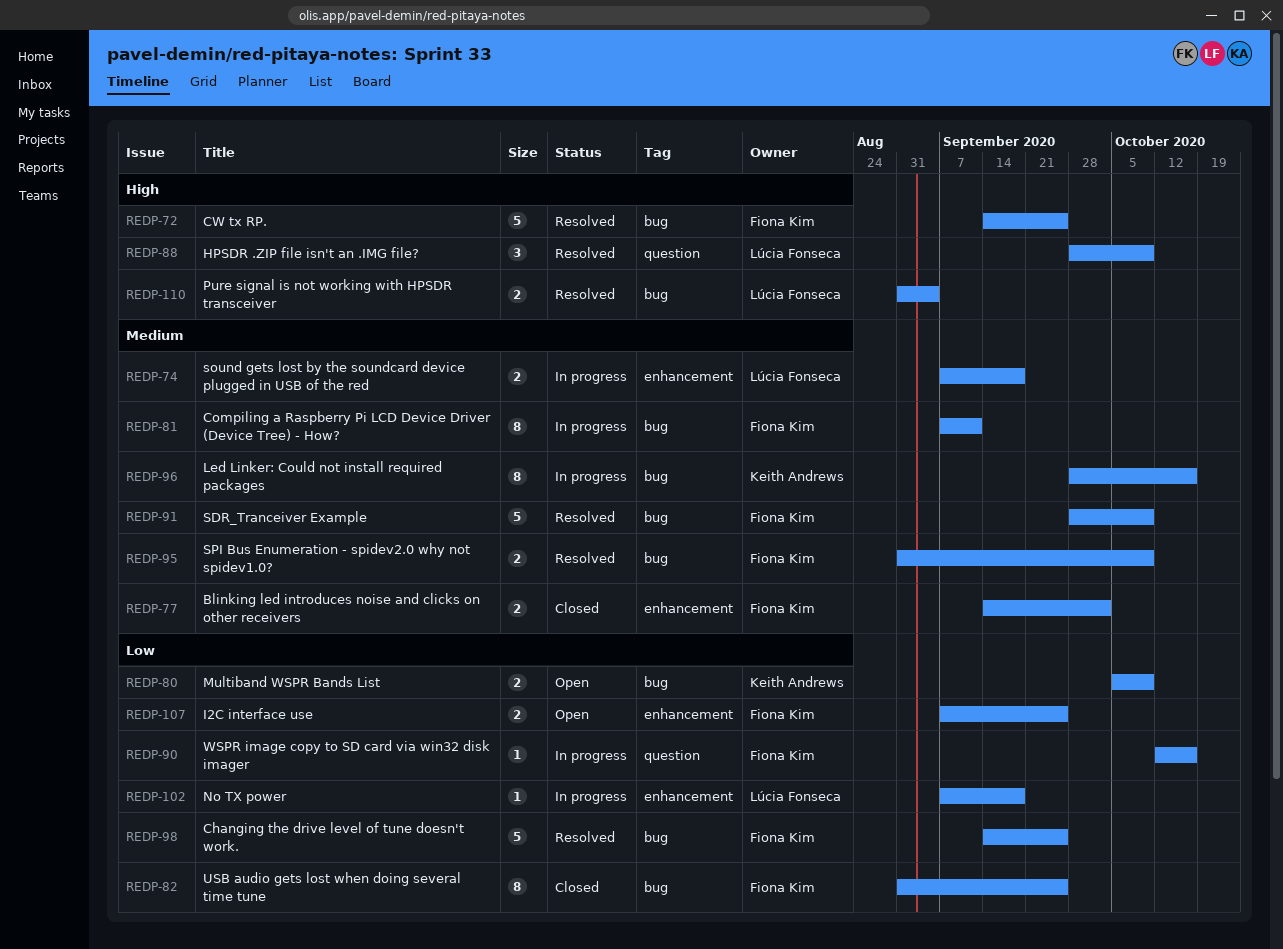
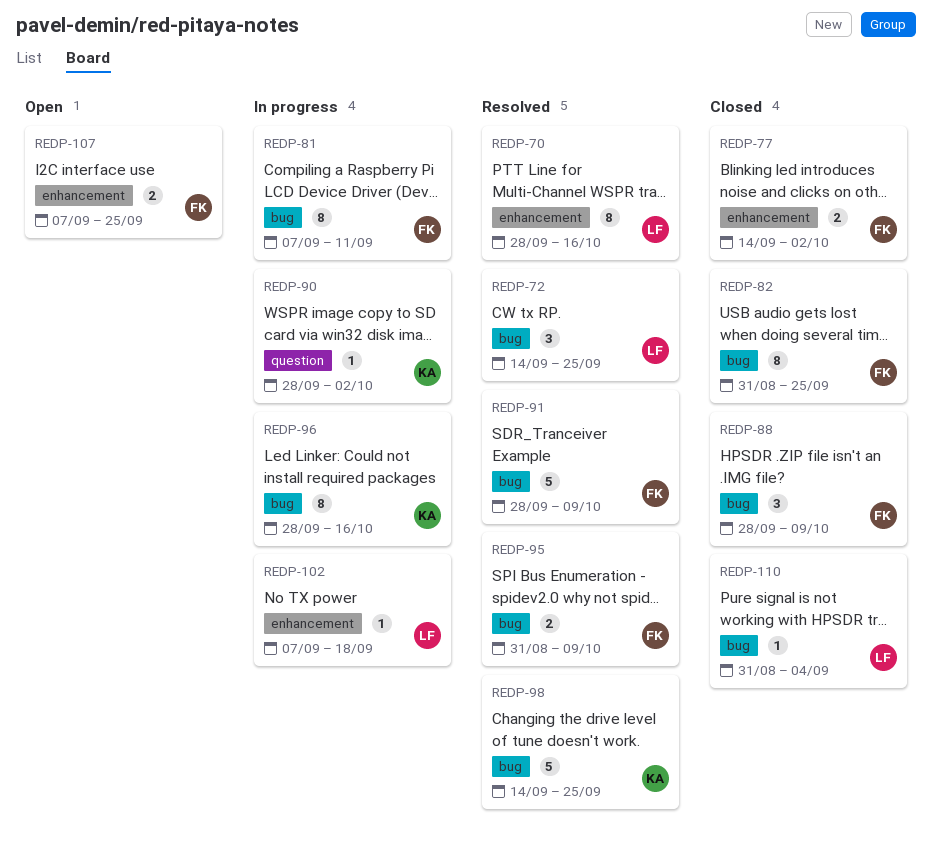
REDP-70: none -> present
REDP-72, owner: Fiona Kim -> Lúcia Fonseca
REDP-72, estimate: 5 -> 3
REDP-74: present -> none
REDP-80: present -> none
REDP-88, status: Resolved -> Closed
REDP-88, owner: Lúcia Fonseca -> Fiona Kim
REDP-88, label: question -> bug
REDP-90, owner: Fiona Kim -> Keith Andrews
REDP-90, start: Oct 12 -> Sep 28
REDP-90, due: Oct 16 -> Oct 2
REDP-98, owner: Fiona Kim -> Keith Andrews
REDP-110, status: Resolved -> Closed
REDP-110, estimate: 2 -> 1

